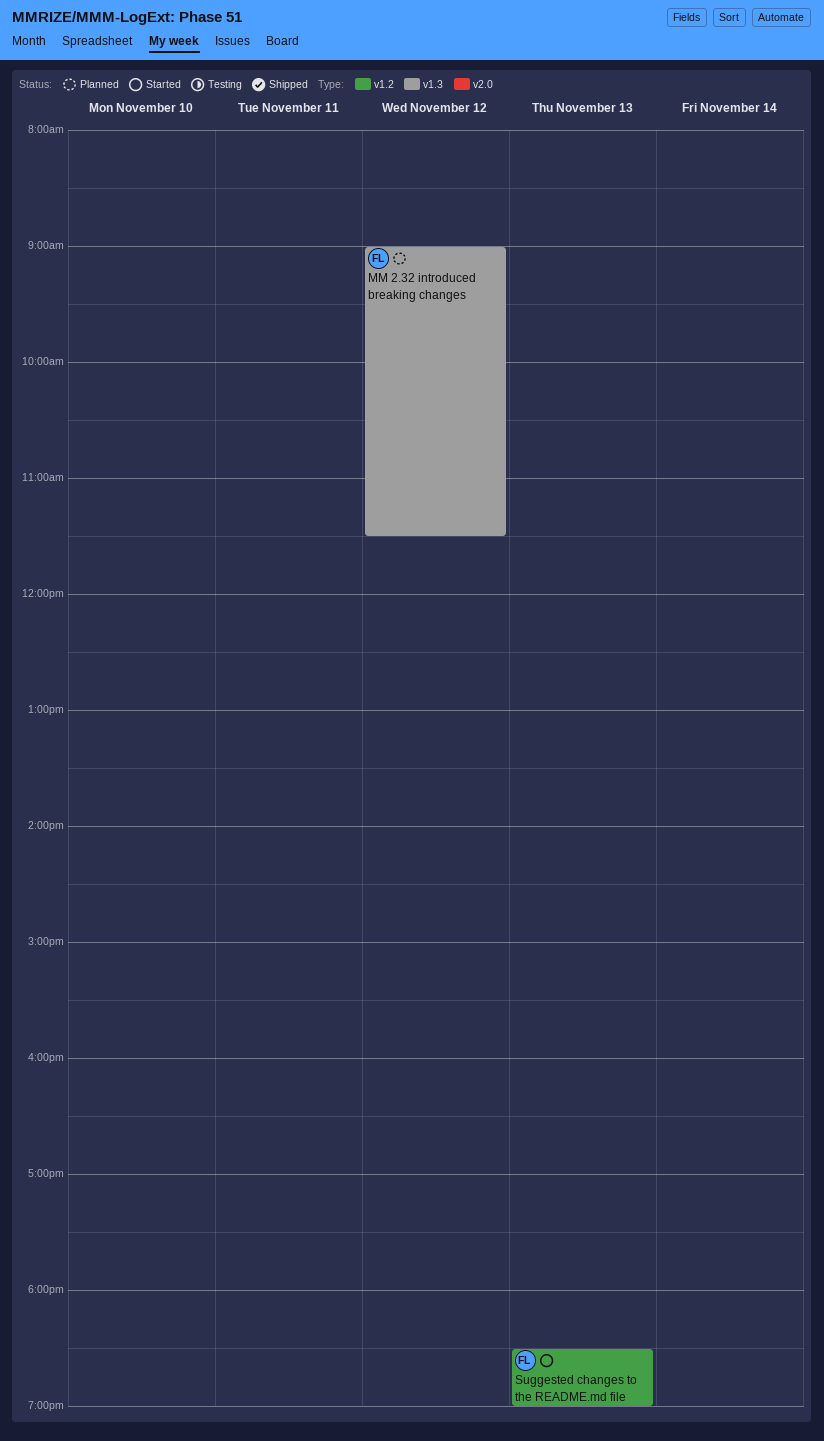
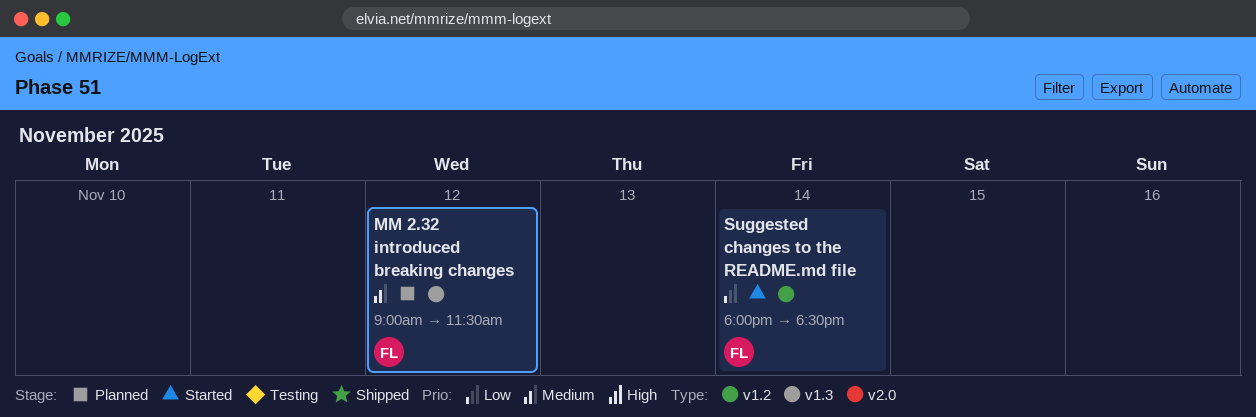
Suggested changes to the README.md file, day: Nov 13 -> Nov 14
Suggested changes to the README.md file, begins: 18:30 -> 18:00
Suggested changes to the README.md file, ends: 19:00 -> 18:30

